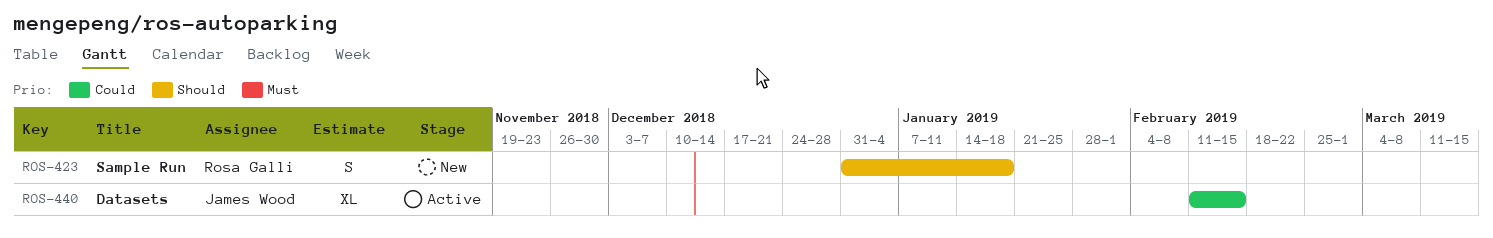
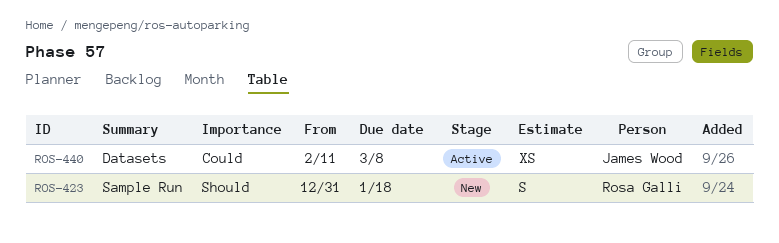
ROS-440, estimate: XL -> XS
ROS-440, due: Feb 15 -> Mar 8

